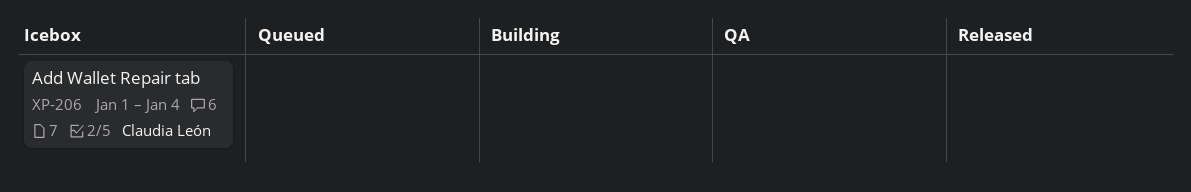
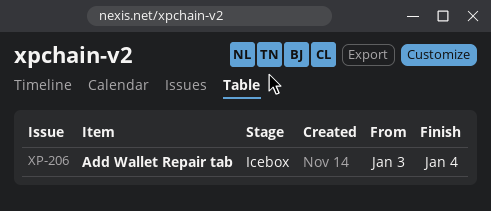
XP-206, start: Jan 1 -> Jan 3

